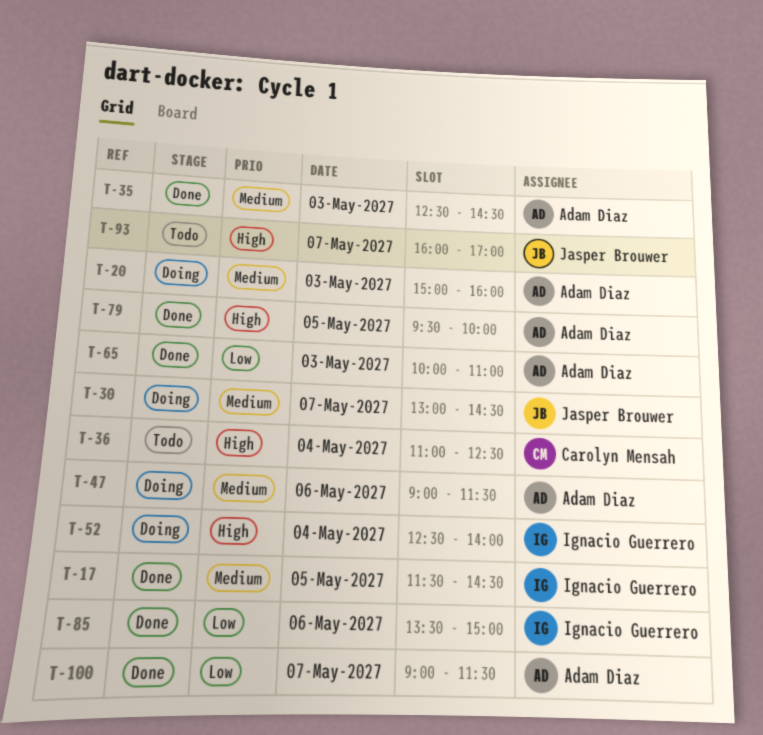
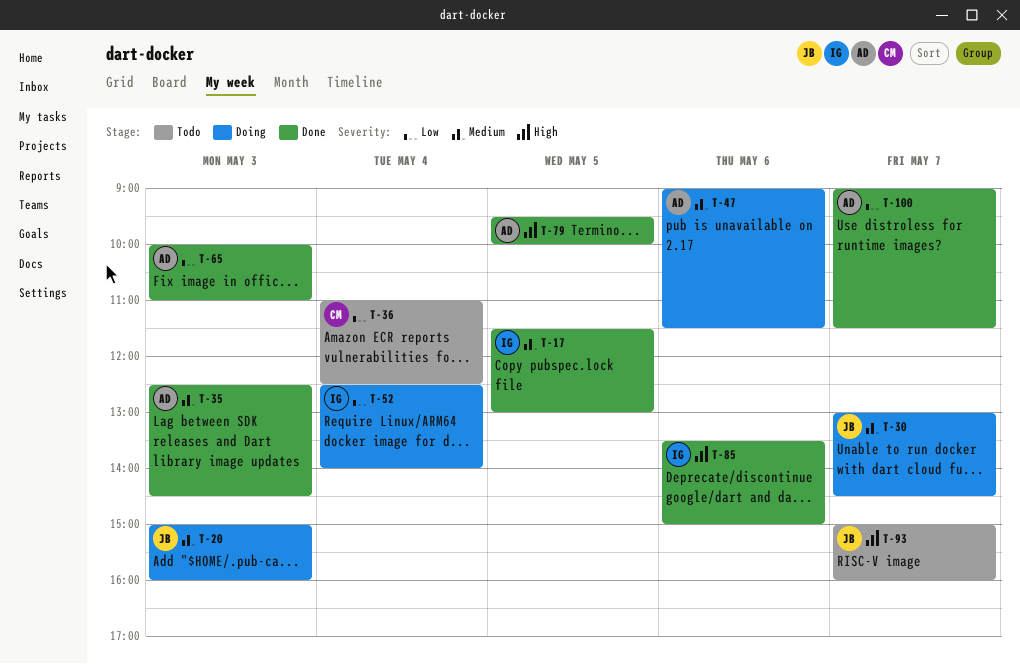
T-17, ends: 14:30 -> 13:00
T-20, owner: Adam Diaz -> Jasper Brouwer
T-36, priority: High -> Low
T-52, priority: High -> Low
T-85, priority: Low -> High
T-93, begins: 16:00 -> 15:00
T-93, ends: 17:00 -> 16:00

